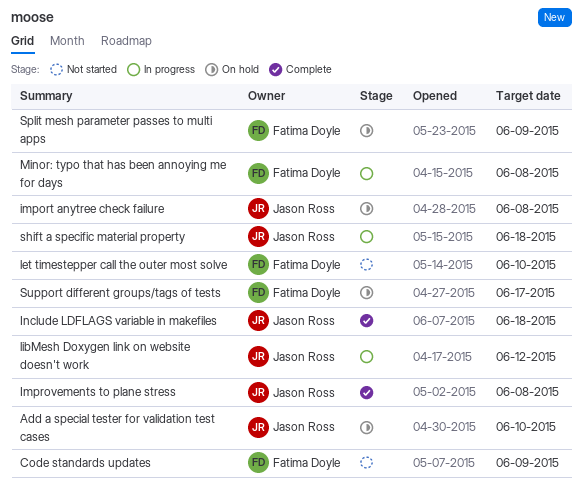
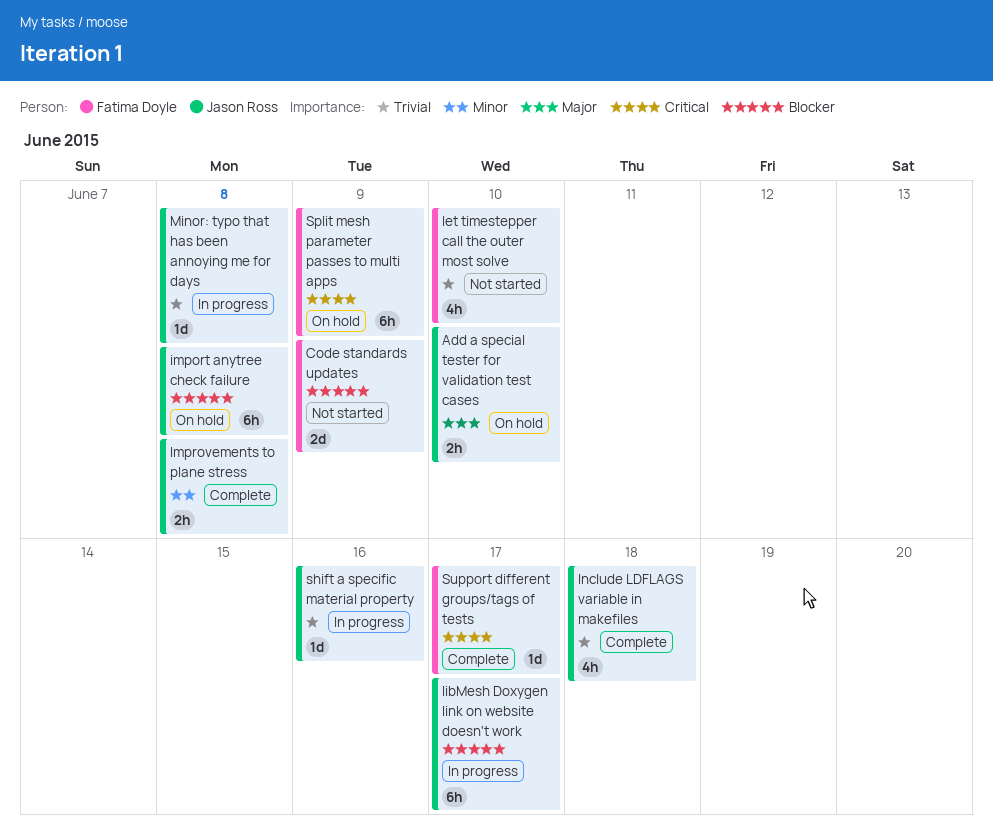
libMesh Doxygen link on website doesn't work, due: Jun 12 -> Jun 17
Minor: typo that has been annoying me for days, owner: Fatima Doyle -> Jason Ross
shift a specific material property, due: Jun 18 -> Jun 16
Support different groups/tags of tests, status: On hold -> Complete

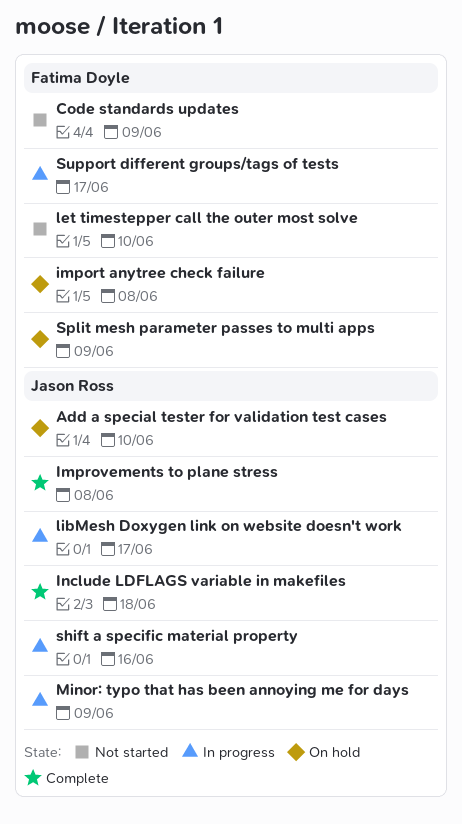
import anytree check failure, owner: Jason Ross -> Fatima Doyle
Minor: typo that has been annoying me for days, due: Jun 8 -> Jun 9
Support different groups/tags of tests, status: Complete -> In progress

